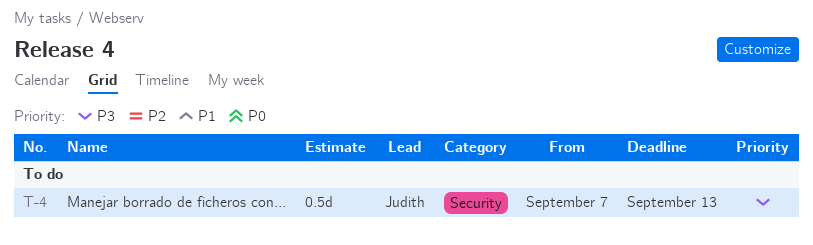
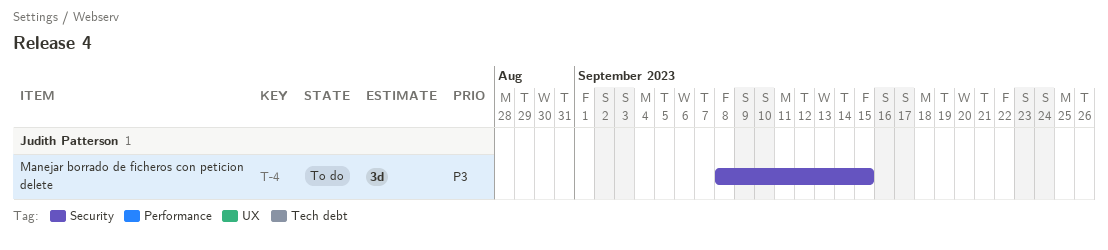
T-4, estimate: 0.5d -> 3d
T-4, start: Sep 7 -> Sep 8
T-4, due: Sep 13 -> Sep 15

